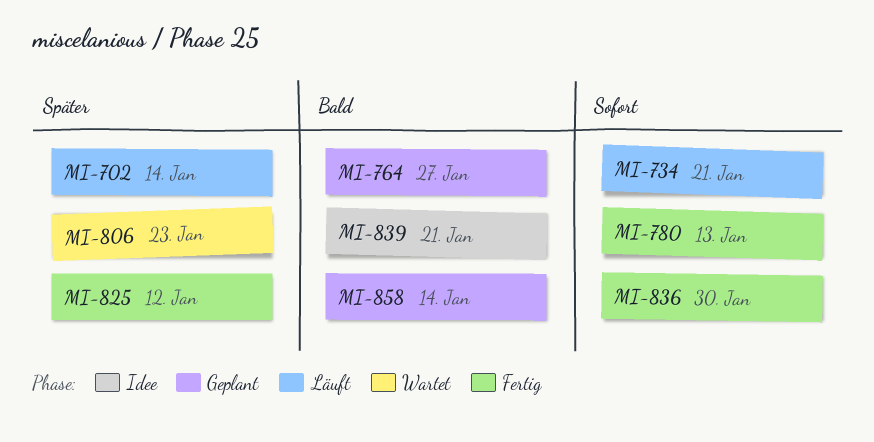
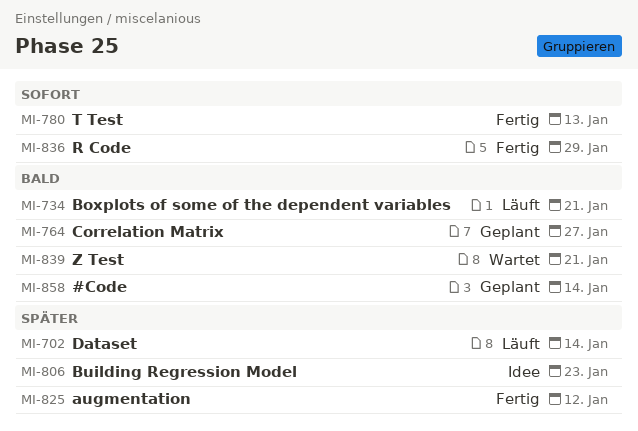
MI-734, priority: Sofort -> Bald
MI-806, status: Wartet -> Idee
MI-836, due: Jan 30 -> Jan 29
MI-839, status: Idee -> Wartet

